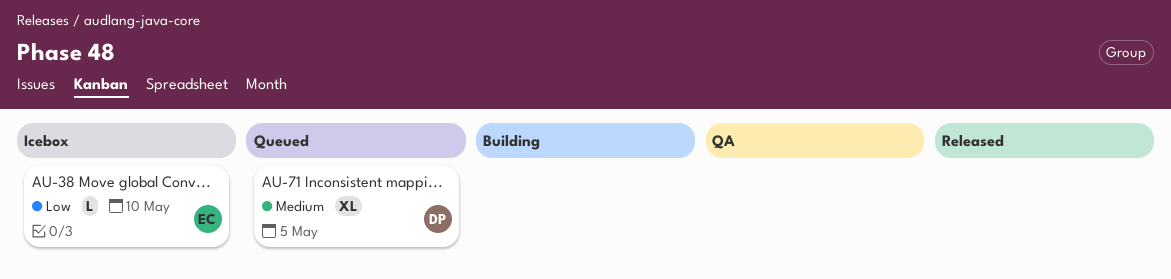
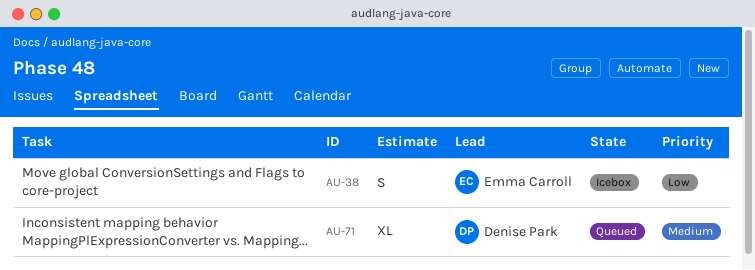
AU-38, estimate: L -> S

